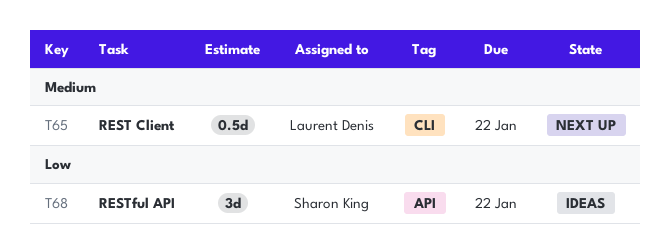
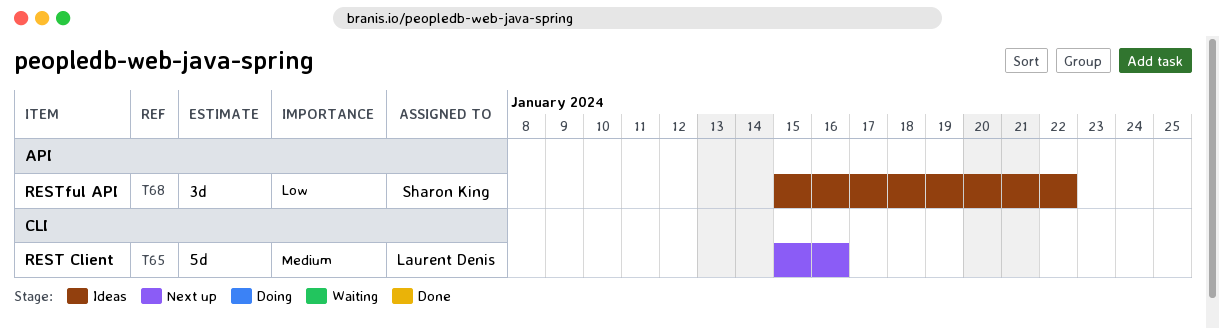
T65, estimate: 0.5d -> 5d
T65, due: Jan 22 -> Jan 16

